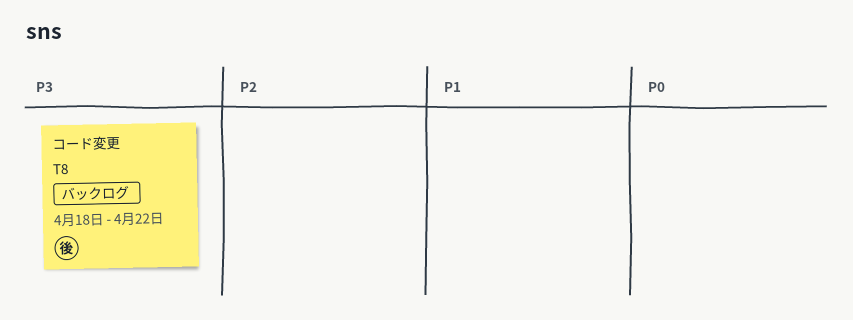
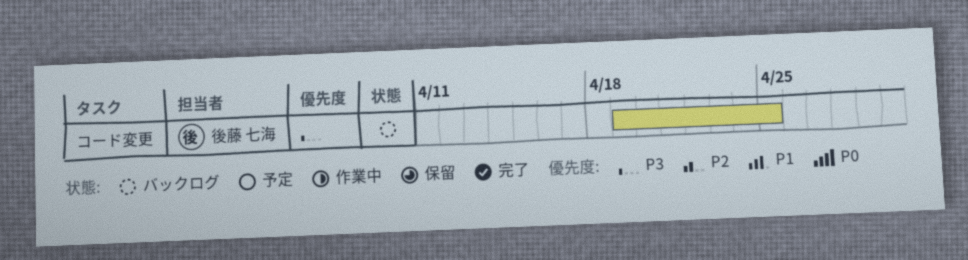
コード変更, start: Apr 18 -> Apr 19
コード変更, due: Apr 22 -> Apr 25

